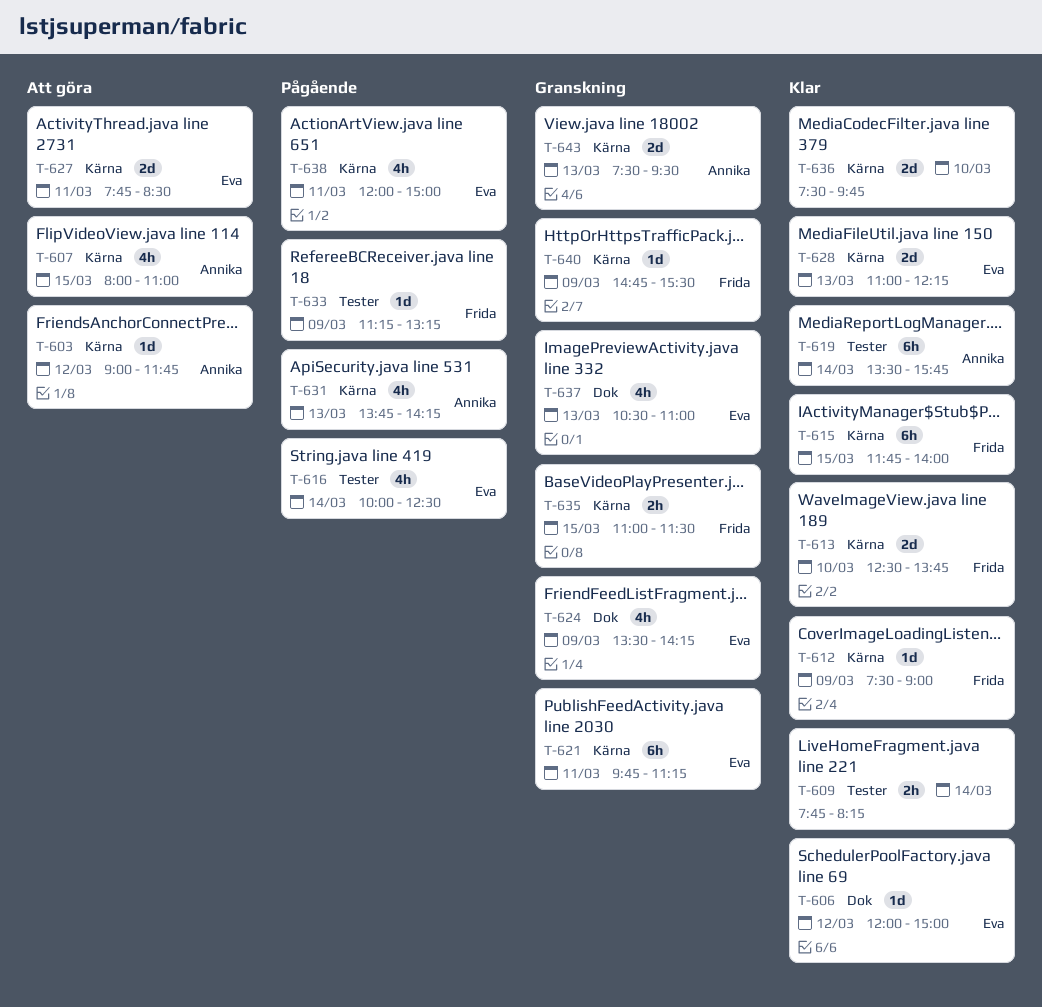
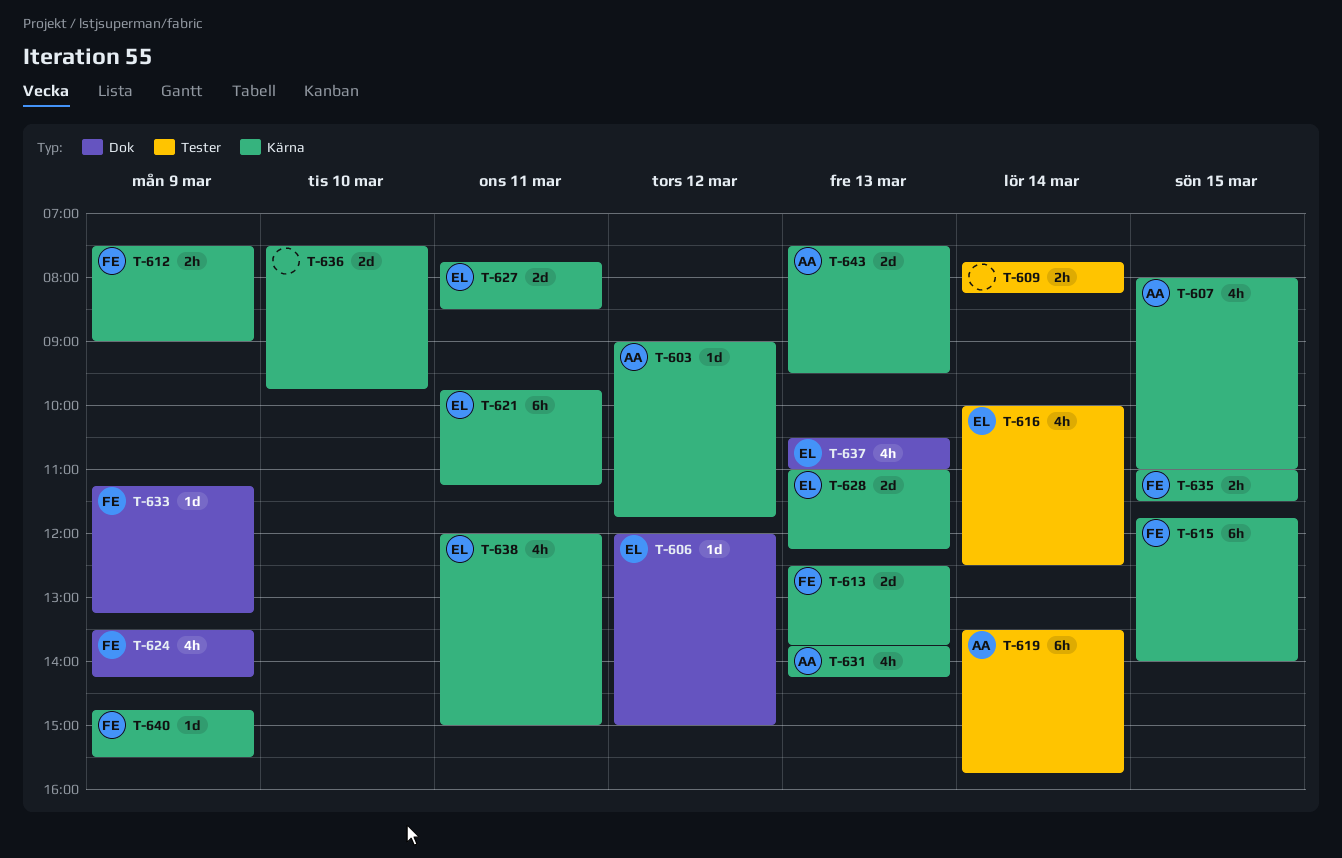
T-612, estimate: 1d -> 2h
T-613, day: Mar 10 -> Mar 13
T-624, owner: Eva -> Frida
T-633, label: Tester -> Dok

